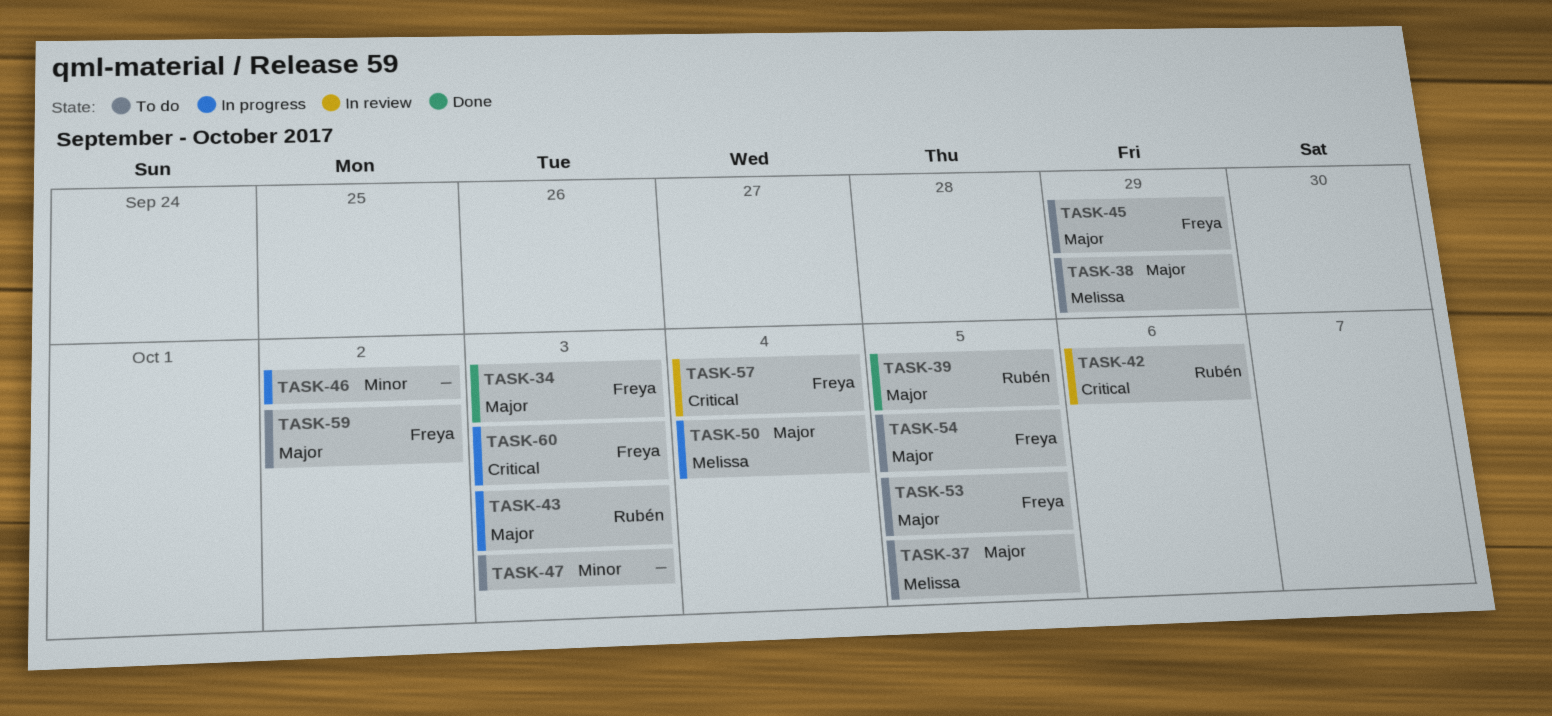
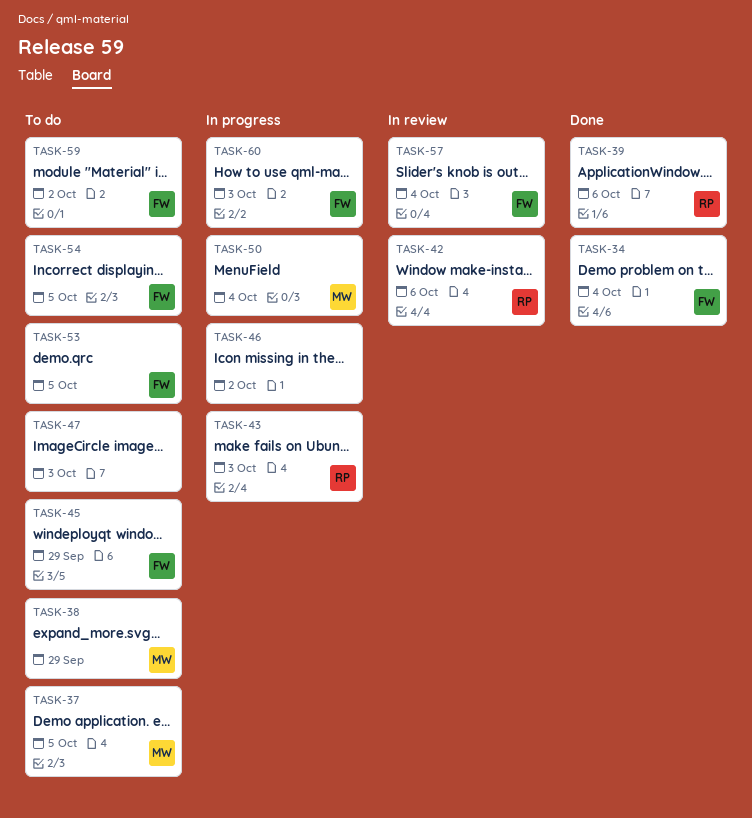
TASK-34, due: Oct 3 -> Oct 4
TASK-39, due: Oct 5 -> Oct 6

